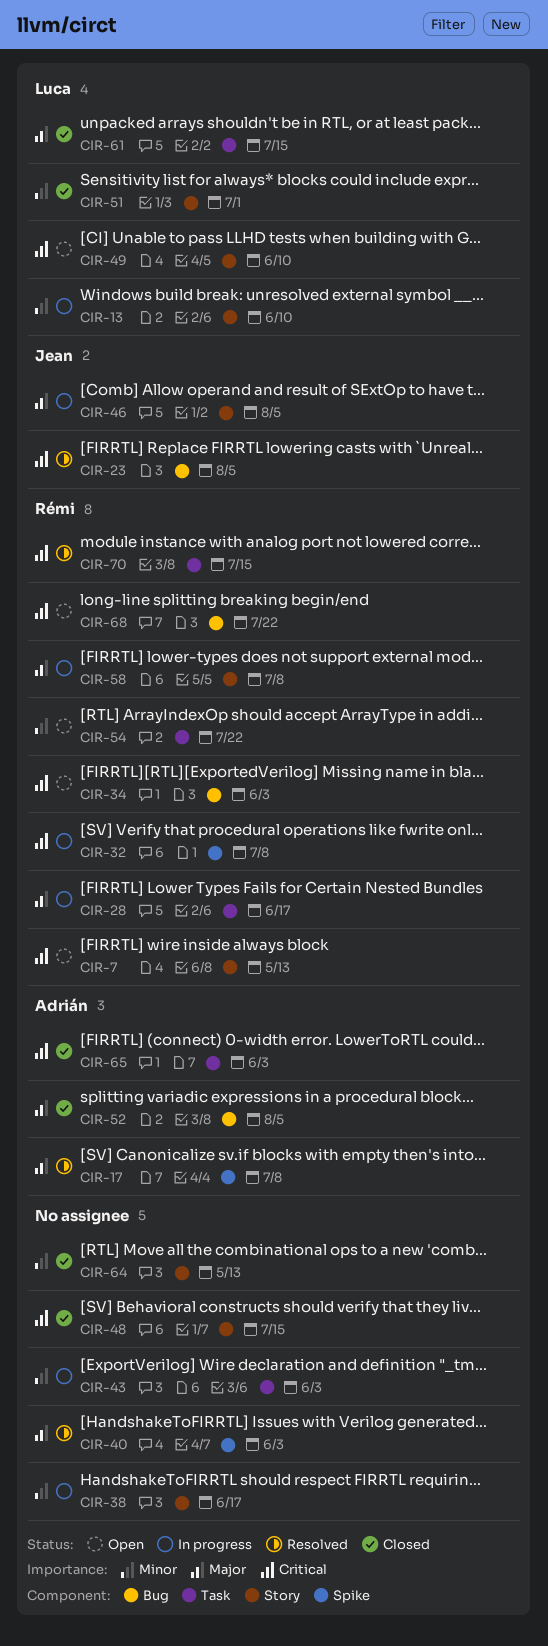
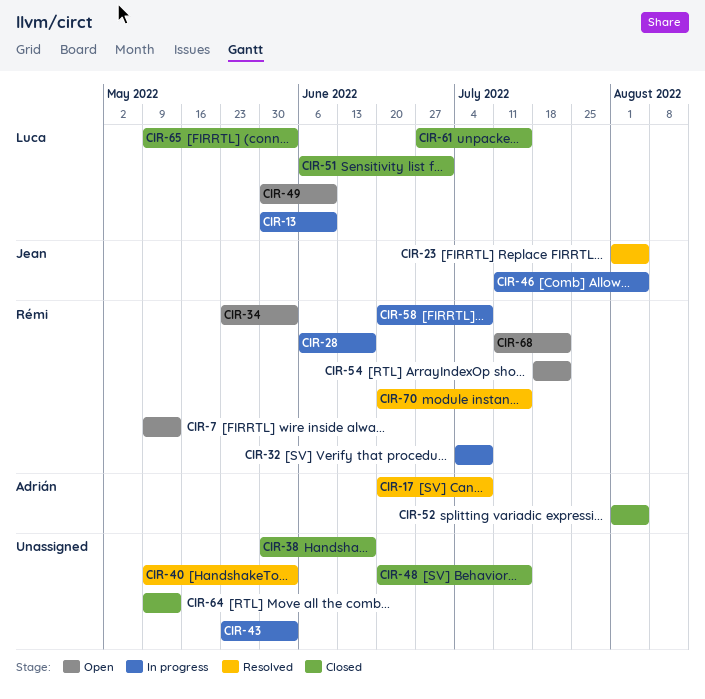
CIR-38, status: In progress -> Closed
CIR-65, owner: Adrián -> Luca

